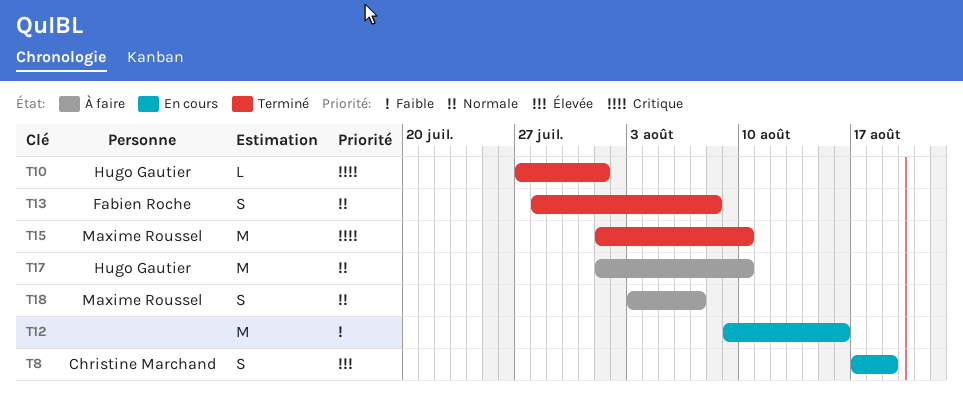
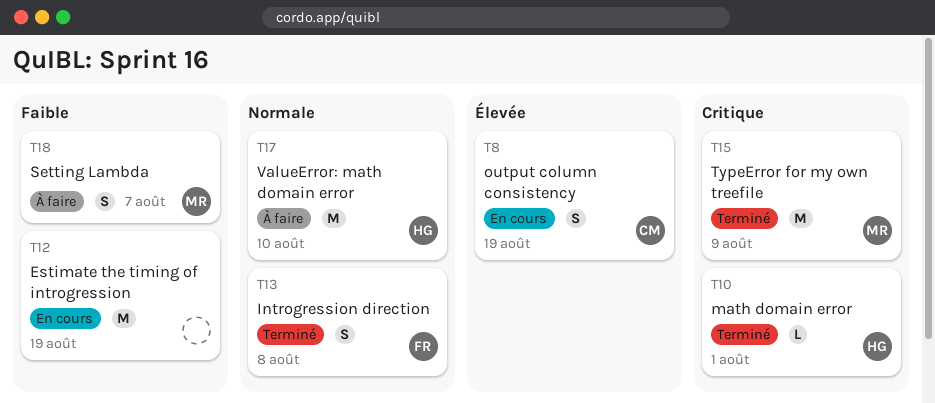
T12, due: Aug 16 -> Aug 19
T15, due: Aug 10 -> Aug 9
T18, priority: Normale -> Faible

